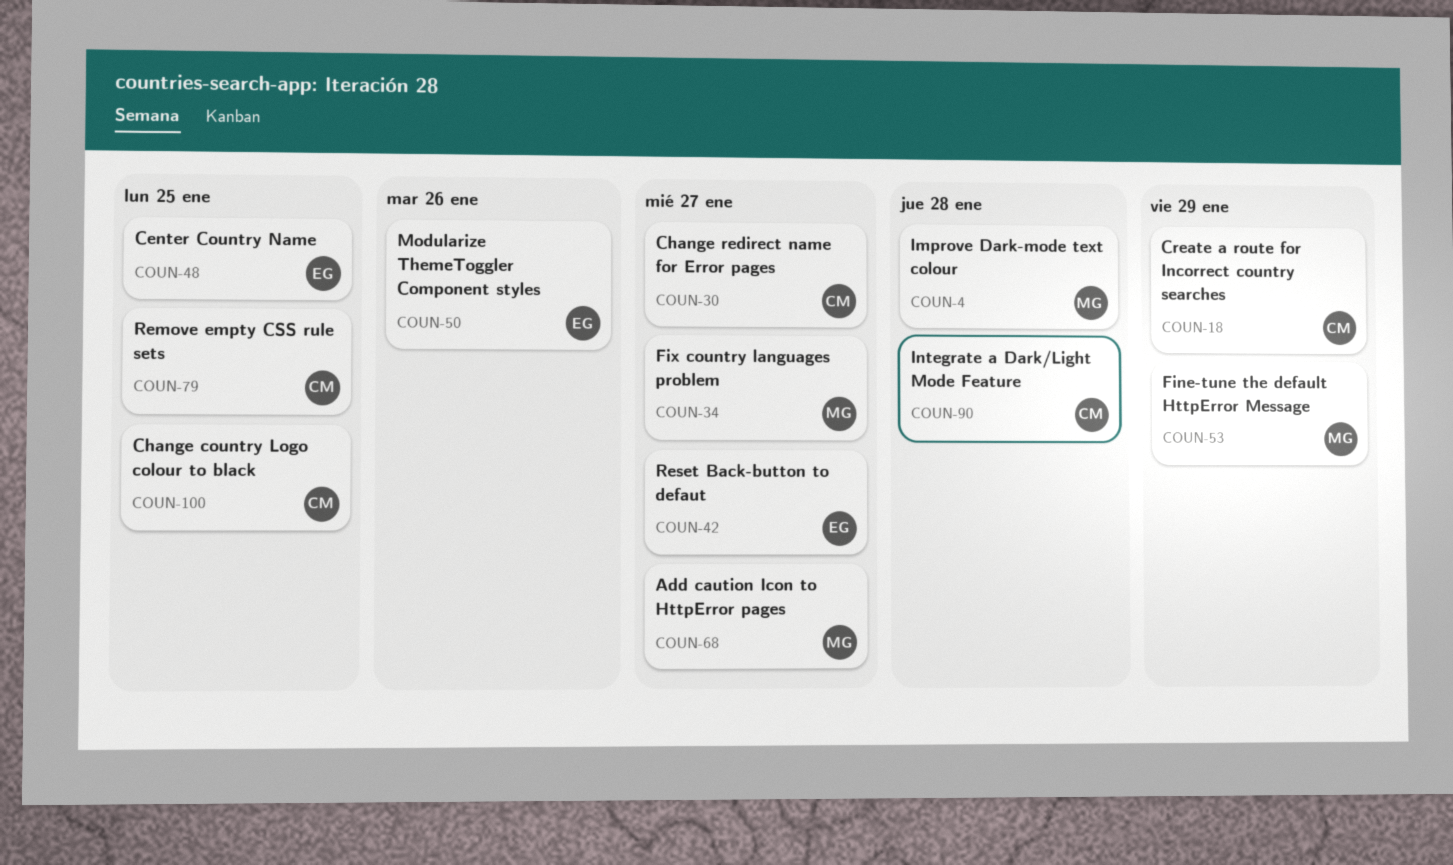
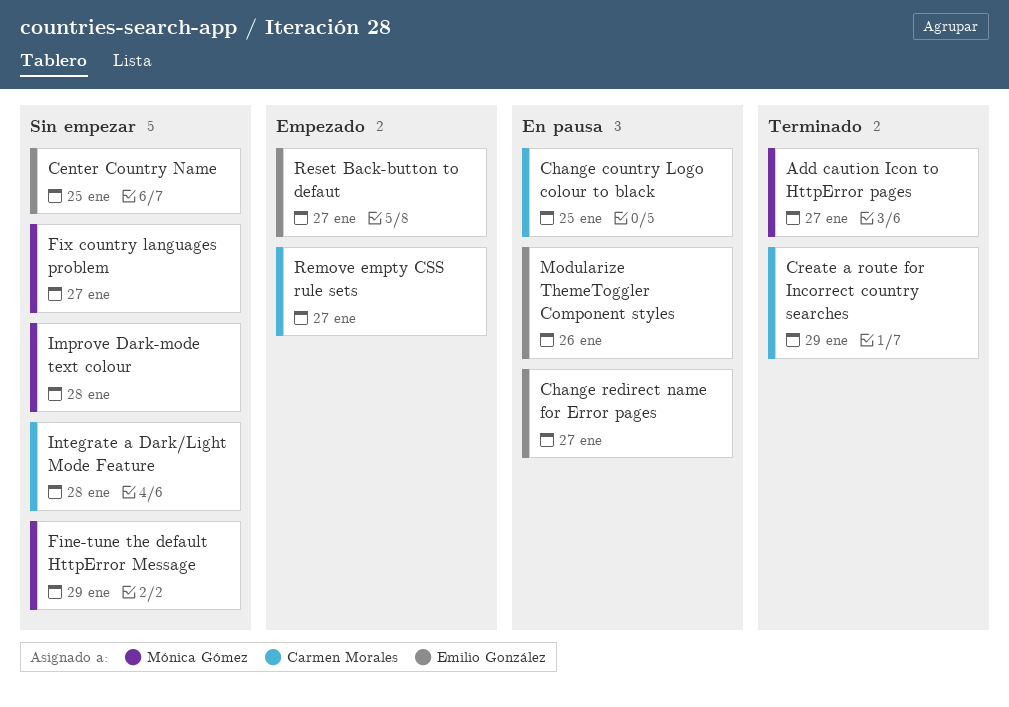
Change redirect name for Error pages, owner: Carmen Morales -> Emilio González
Remove empty CSS rule sets, due: Jan 25 -> Jan 27

